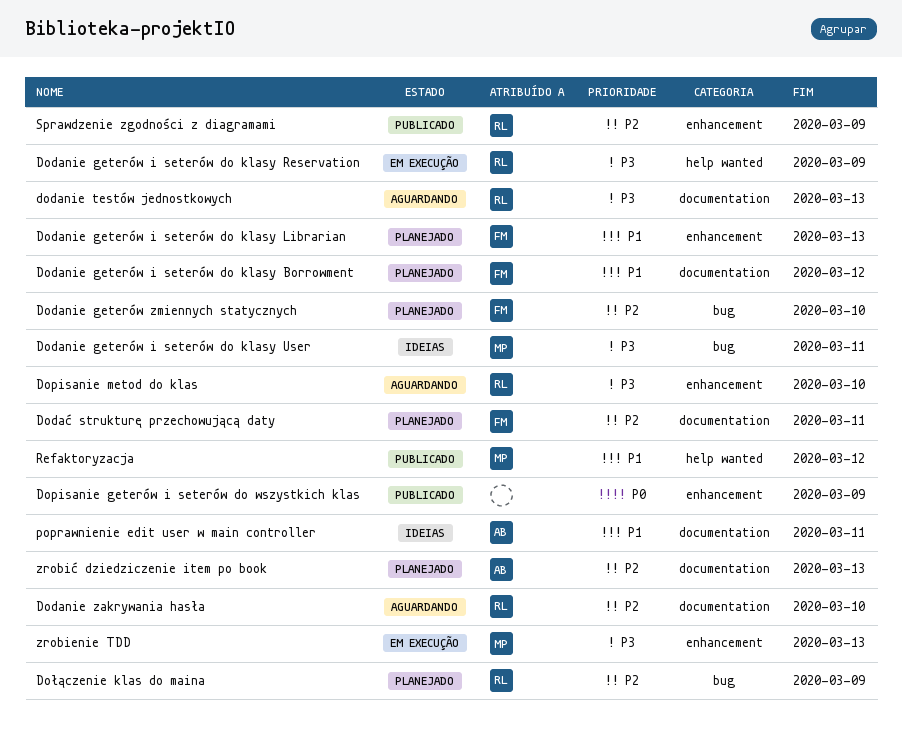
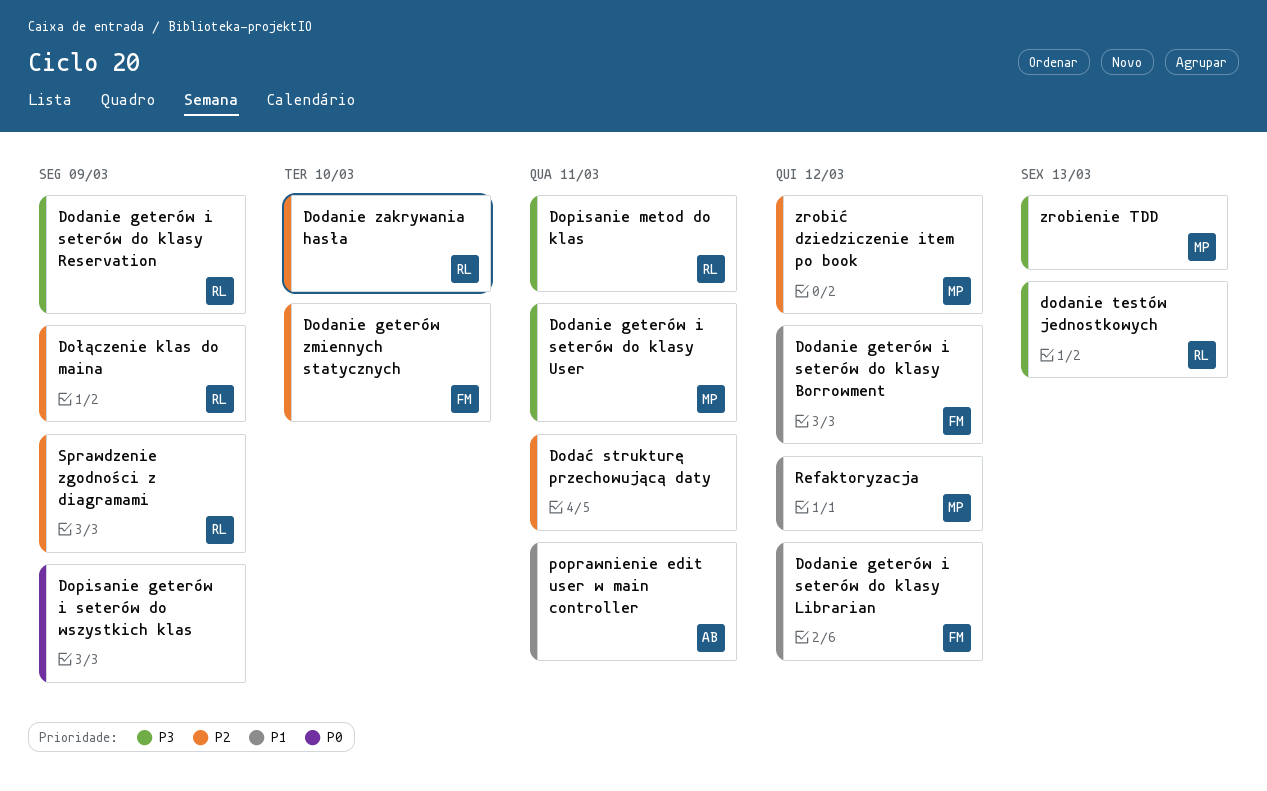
Dodanie geterów i seterów do klasy Librarian, due: Mar 13 -> Mar 12
Dodać strukturę przechowującą daty, owner: FM -> none
Dopisanie metod do klas, due: Mar 10 -> Mar 11
zrobić dziedziczenie item po book, owner: AB -> MP
zrobić dziedziczenie item po book, due: Mar 13 -> Mar 12

